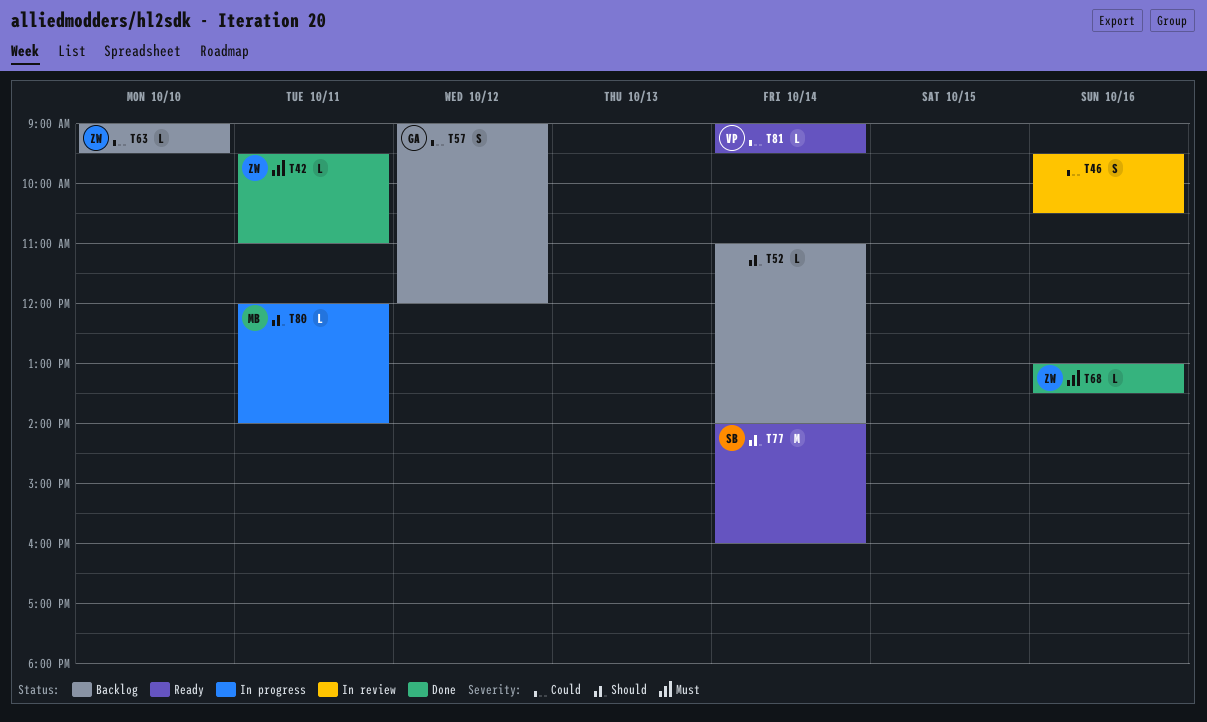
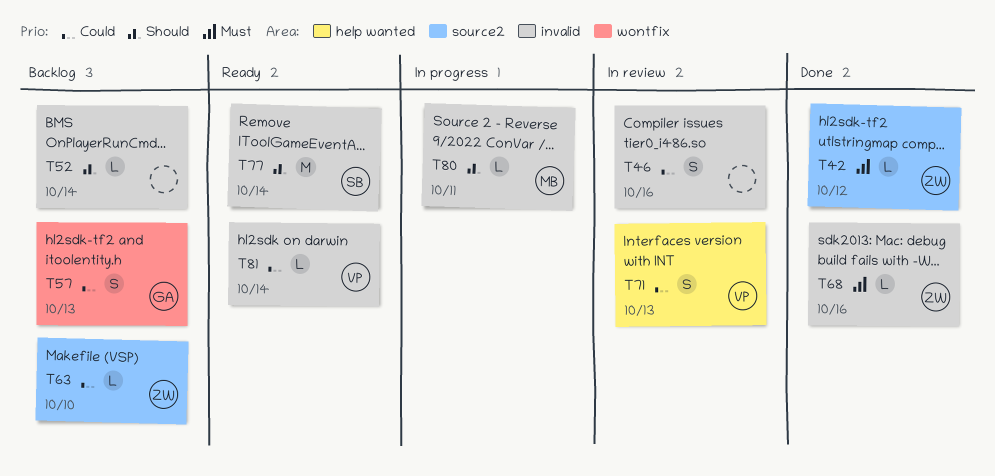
T42, day: Oct 11 -> Oct 12
T57, day: Oct 12 -> Oct 13
T71: none -> present

